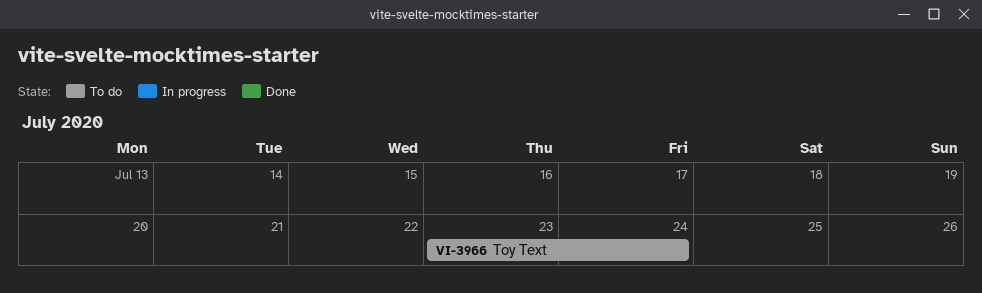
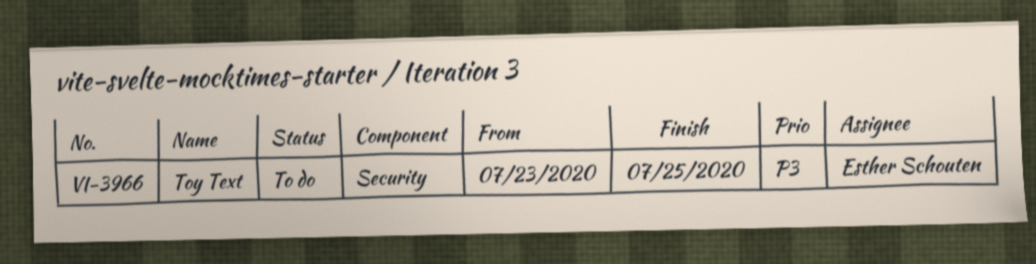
VI-3966, due: Jul 24 -> Jul 25

